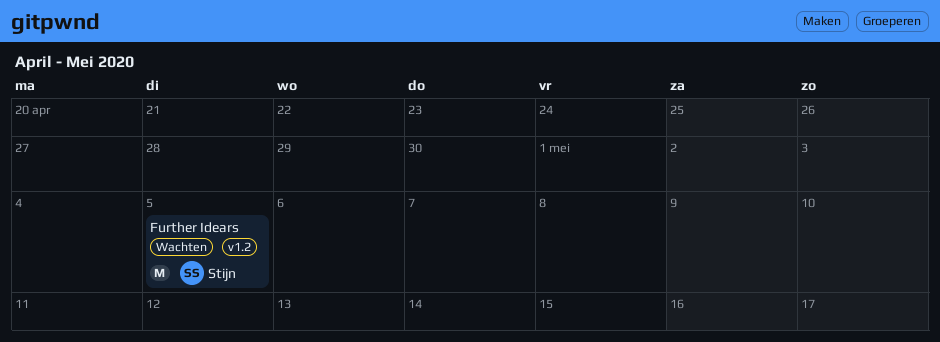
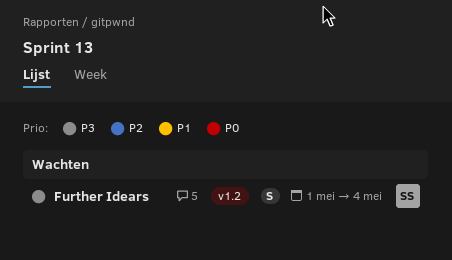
Further Idears, estimate: M -> S
Further Idears, due: May 5 -> May 4

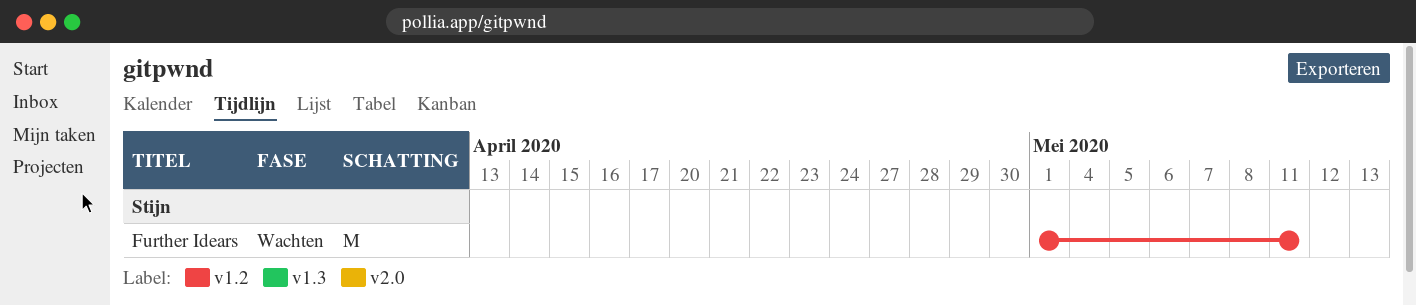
Further Idears, estimate: S -> M
Further Idears, due: May 4 -> May 11

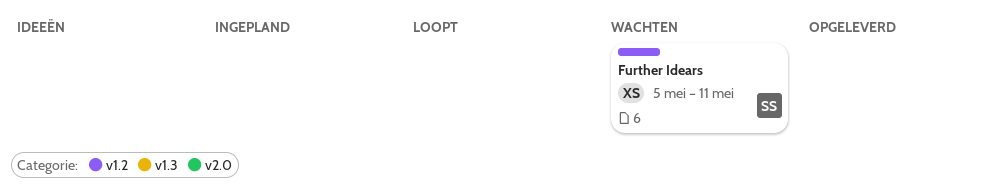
Further Idears, estimate: M -> XS
Further Idears, start: May 1 -> May 5

